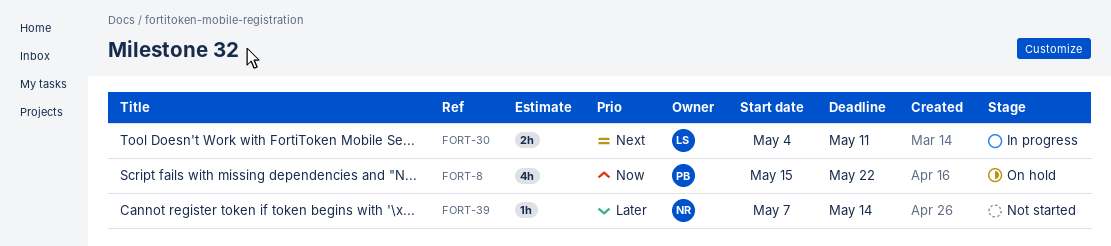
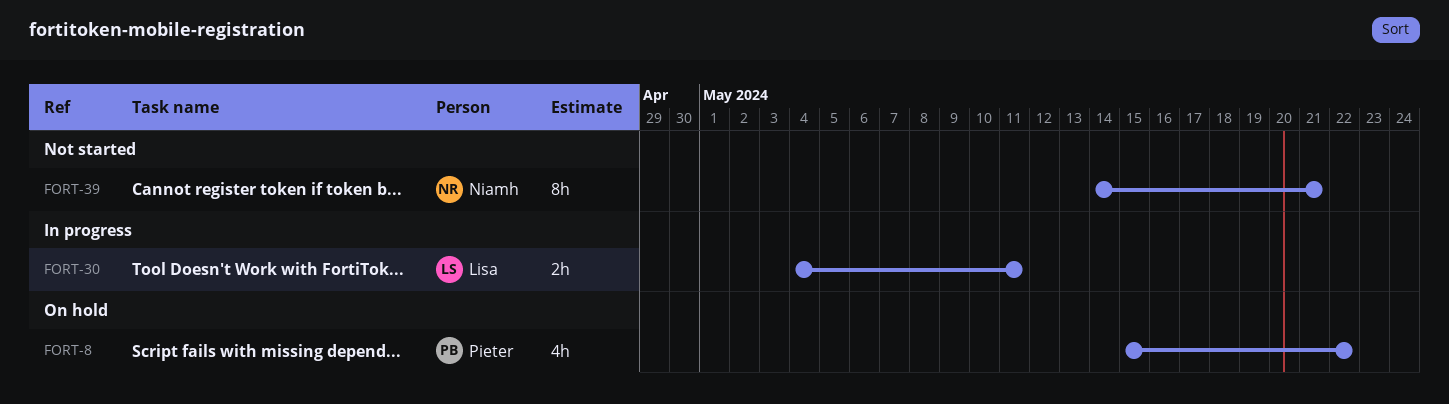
FORT-39, estimate: 1h -> 8h
FORT-39, start: May 7 -> May 14
FORT-39, due: May 14 -> May 21

